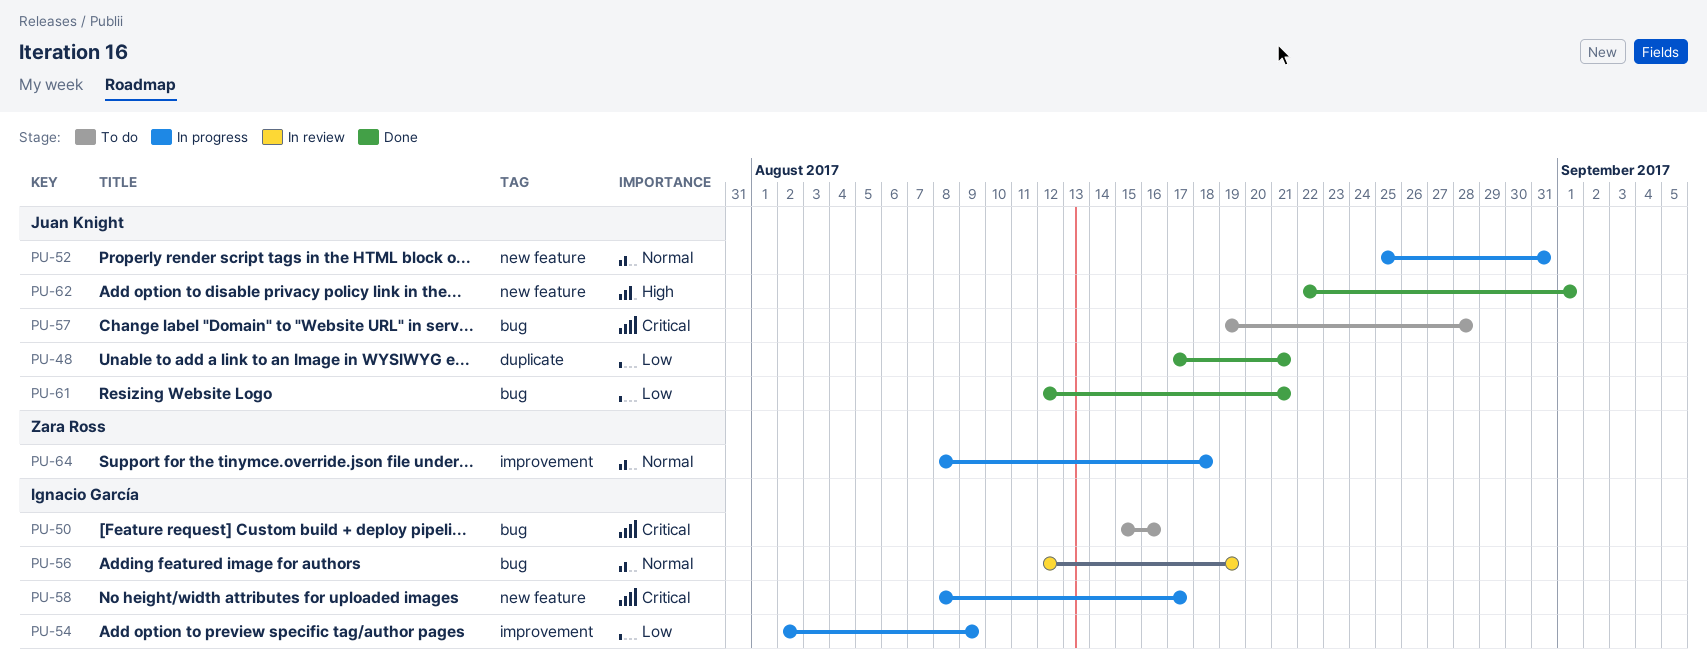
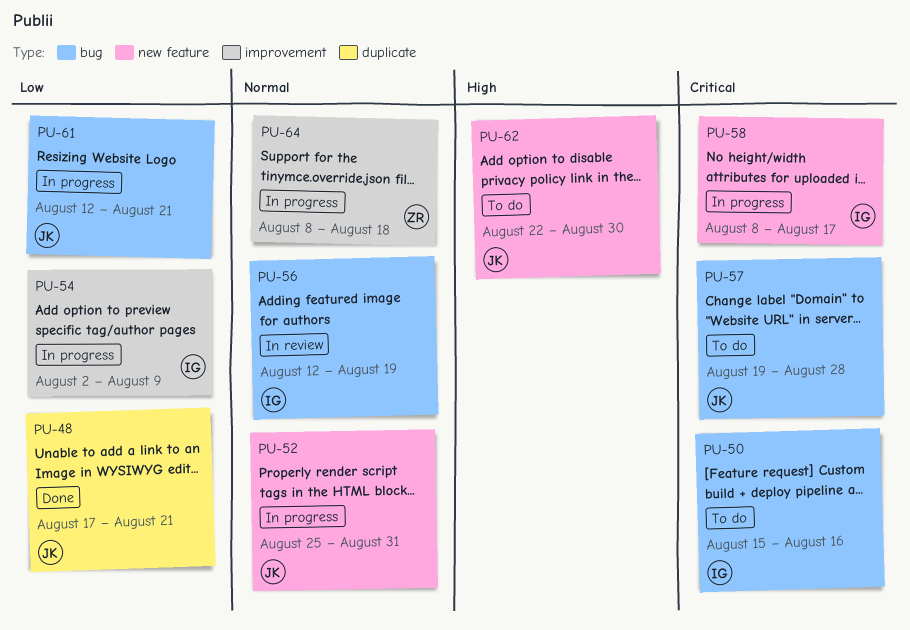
PU-61, status: Done -> In progress
PU-62, status: Done -> To do
PU-62, due: Sep 1 -> Aug 30

